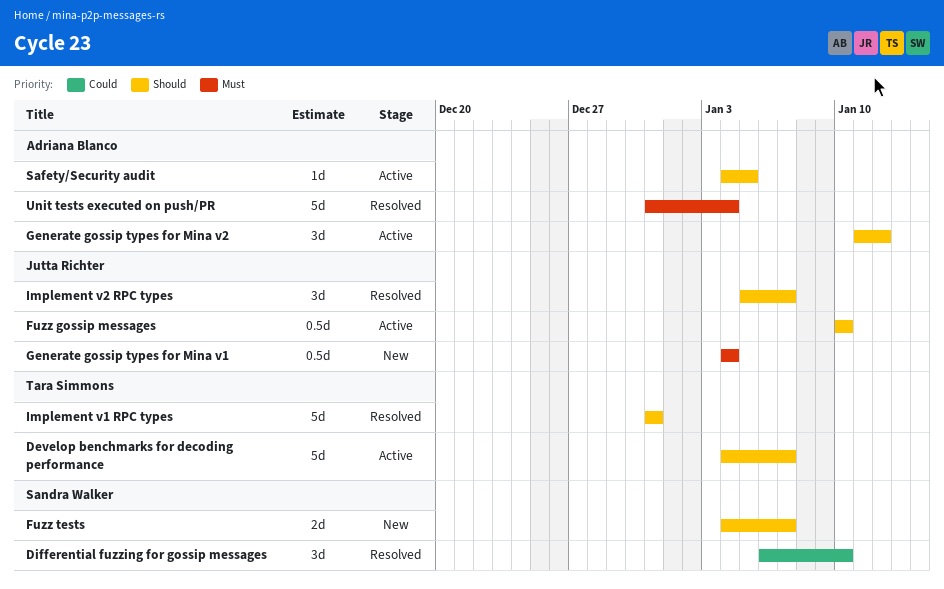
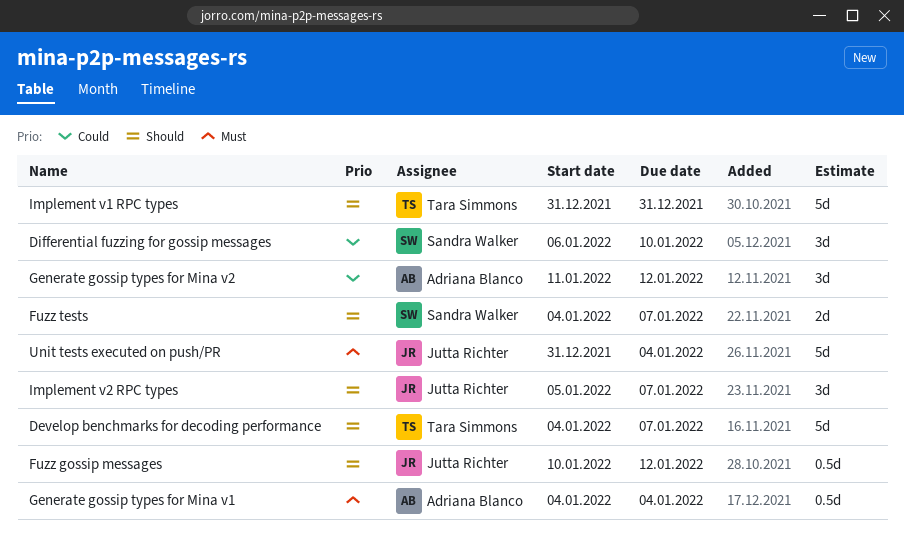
Fuzz gossip messages, due: Jan 10 -> Jan 12
Generate gossip types for Mina v1, owner: Jutta Richter -> Adriana Blanco
Generate gossip types for Mina v2, priority: Should -> Could
Safety/Security audit: present -> none
Unit tests executed on push/PR, owner: Adriana Blanco -> Jutta Richter

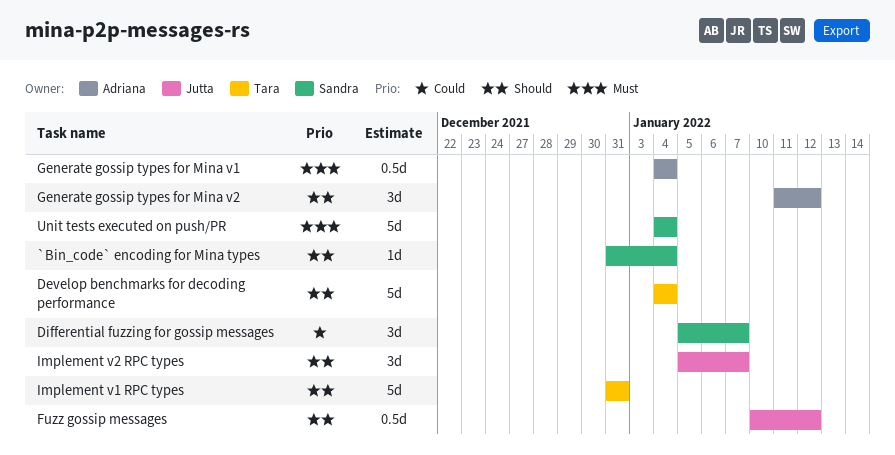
`Bin_code` encoding for Mina types: none -> present
Develop benchmarks for decoding performance, due: Jan 7 -> Jan 4
Differential fuzzing for gossip messages, start: Jan 6 -> Jan 5
Differential fuzzing for gossip messages, due: Jan 10 -> Jan 7
Fuzz tests: present -> none
Generate gossip types for Mina v2, priority: Could -> Should
Unit tests executed on push/PR, owner: Jutta Richter -> Sandra Walker
Unit tests executed on push/PR, start: Dec 31 -> Jan 4

